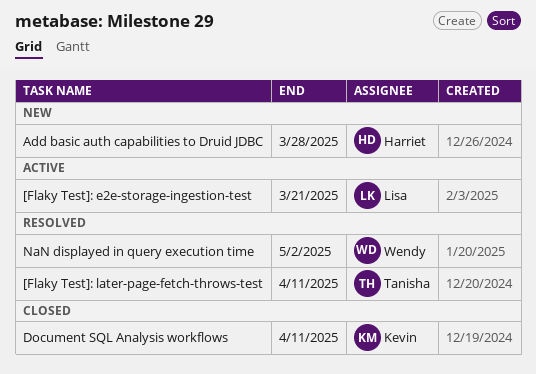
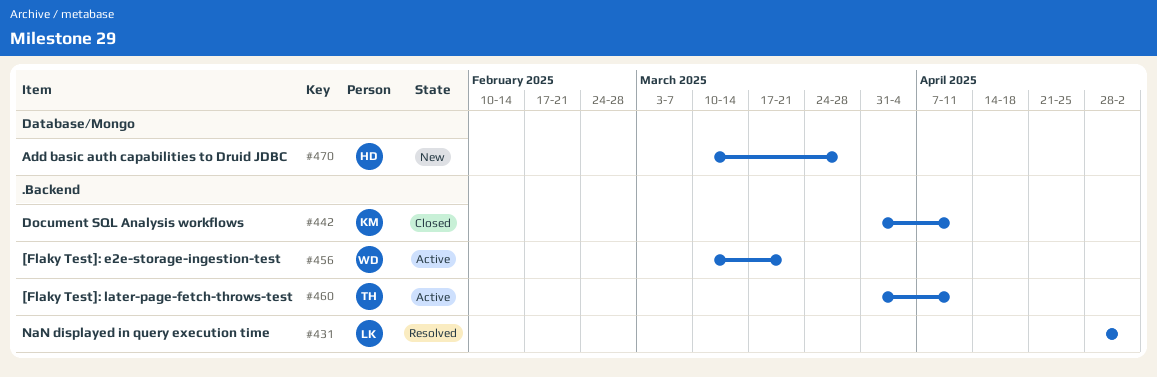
[Flaky Test]: e2e-storage-ingestion-test, owner: Lisa -> Wendy
[Flaky Test]: later-page-fetch-throws-test, status: Resolved -> Active
NaN displayed in query execution time, owner: Wendy -> Lisa

